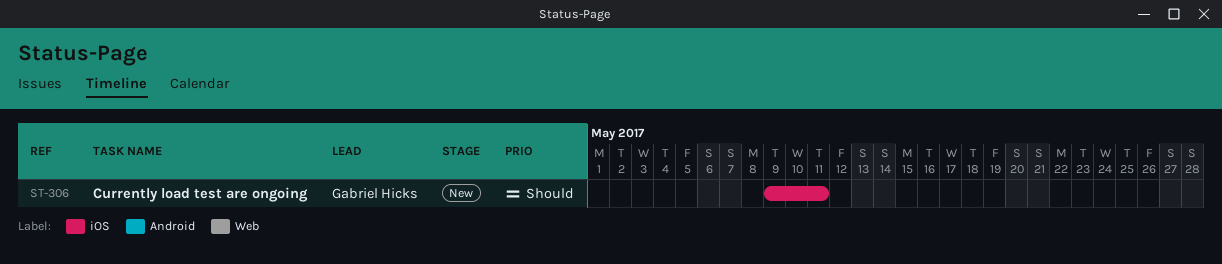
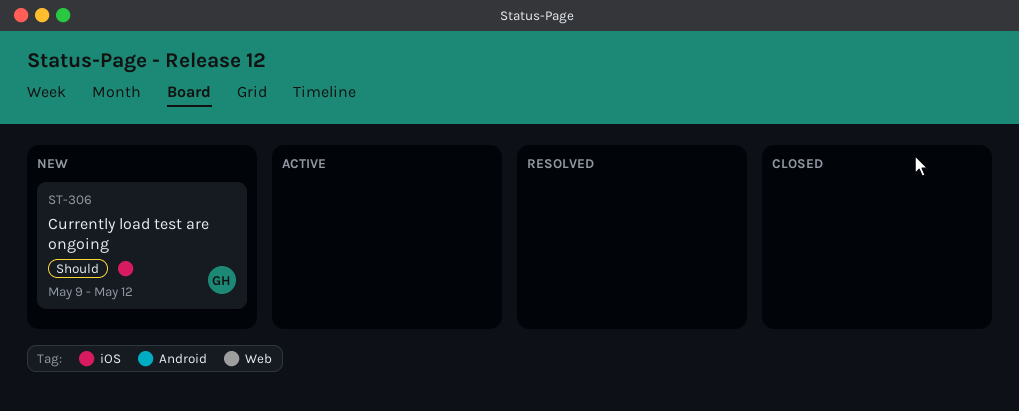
ST-306, due: May 11 -> May 12

